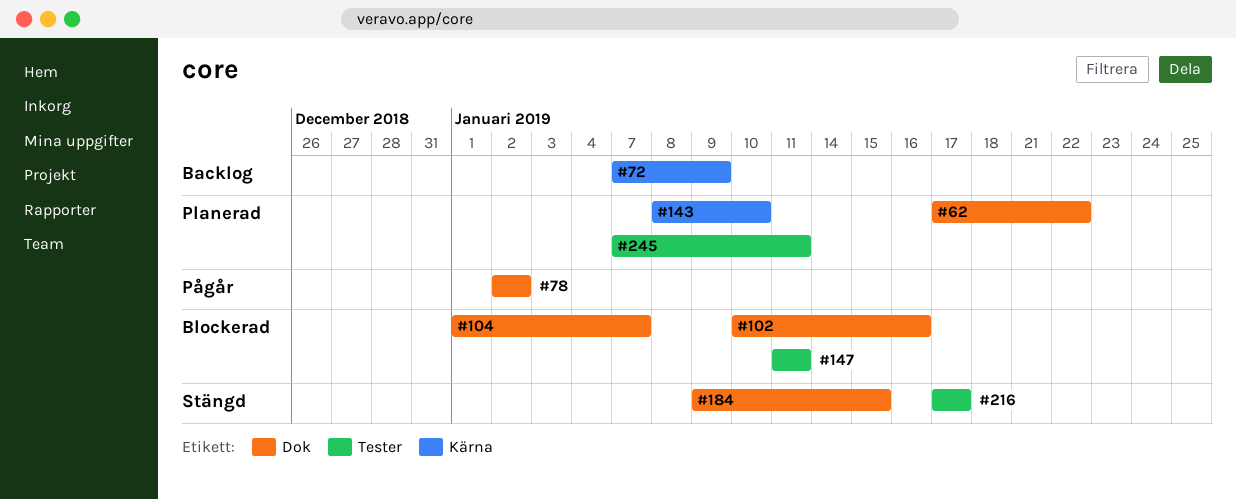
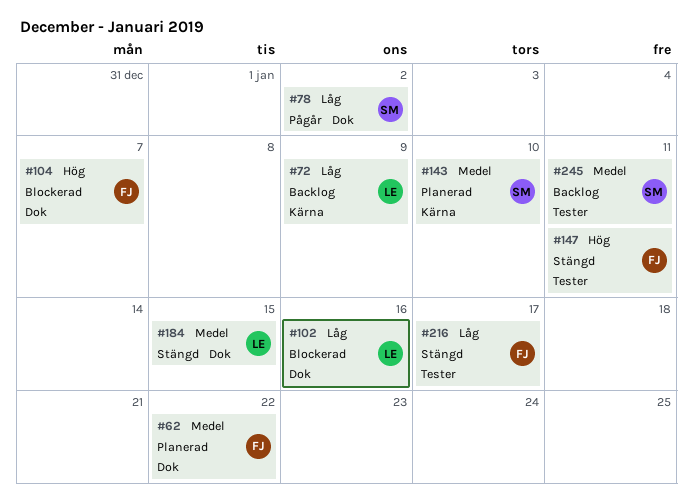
#147, status: Blockerad -> Stängd
#245, status: Planerad -> Backlog

